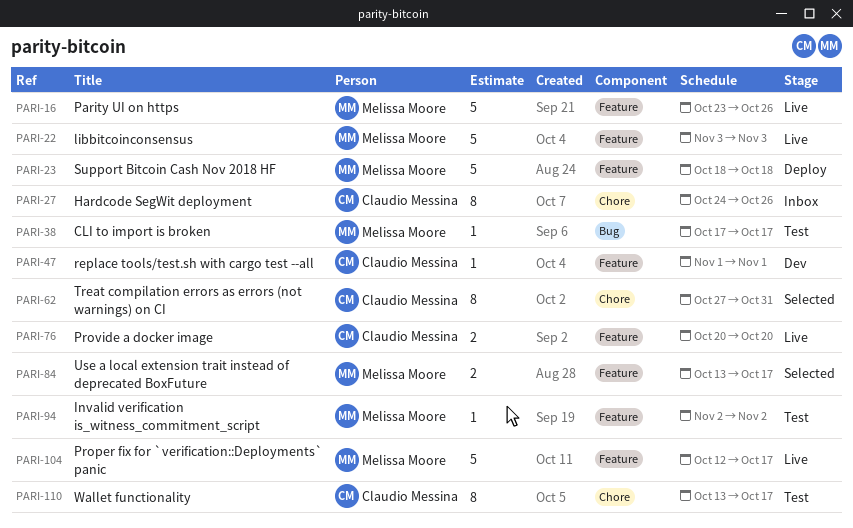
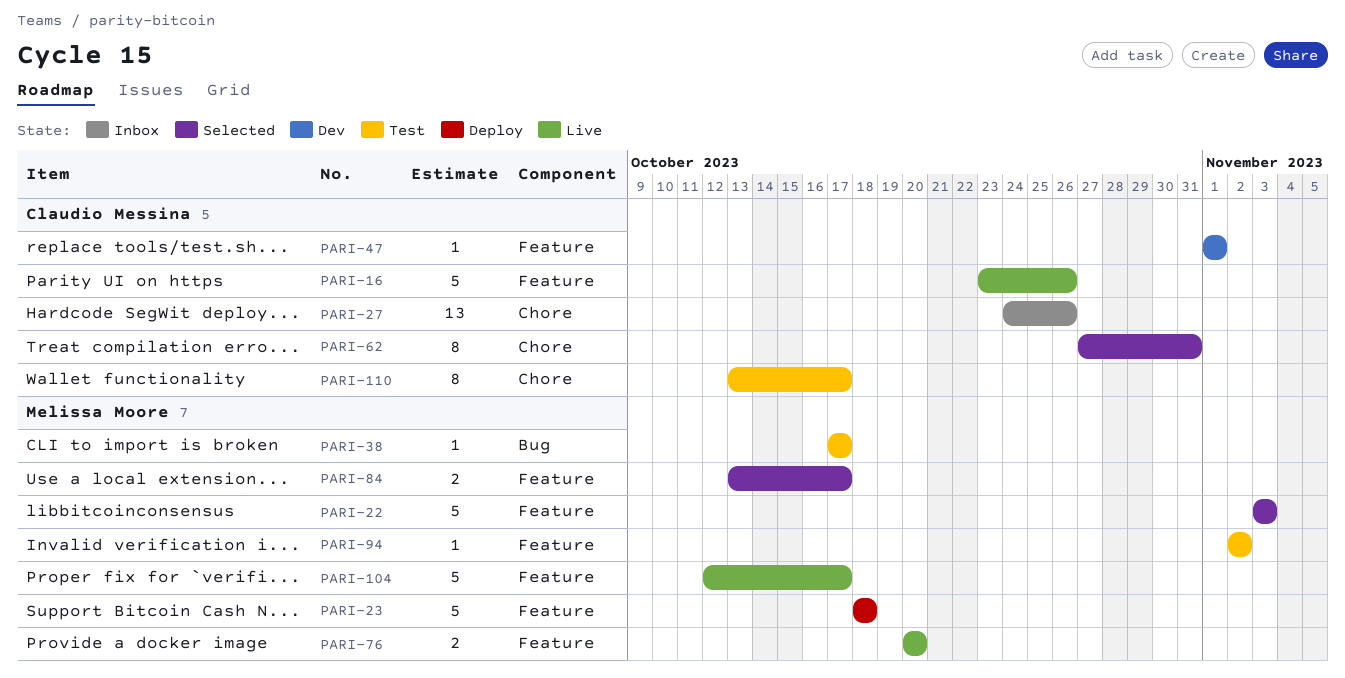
PARI-16, owner: Melissa Moore -> Claudio Messina
PARI-22, status: Live -> Selected
PARI-27, estimate: 8 -> 13
PARI-76, owner: Claudio Messina -> Melissa Moore

